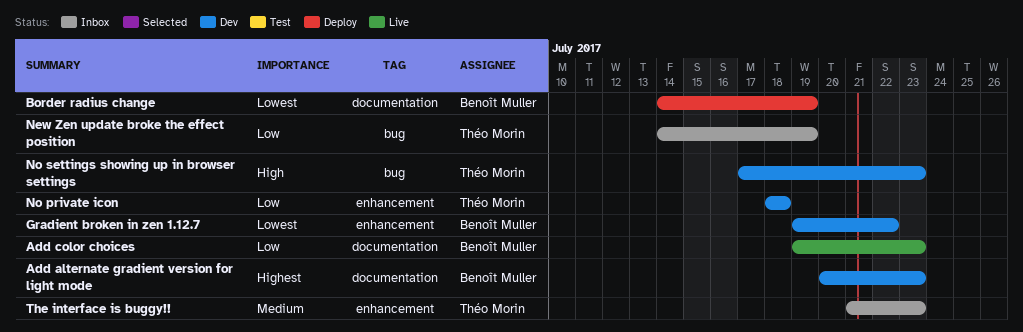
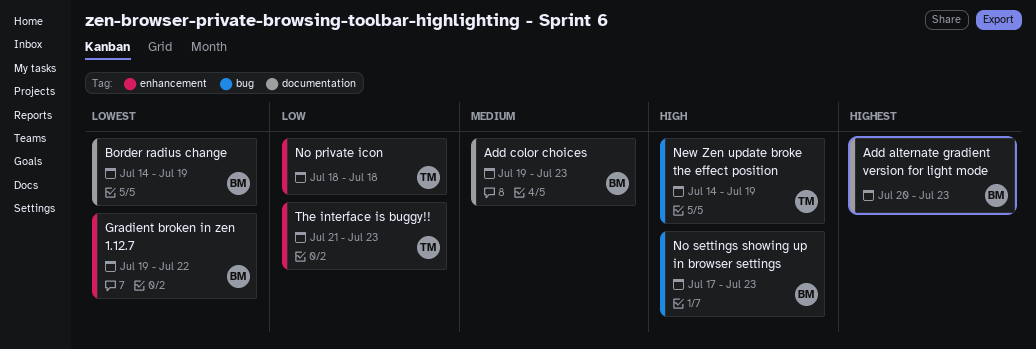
Add color choices, priority: Low -> Medium
New Zen update broke the effect position, priority: Low -> High
No settings showing up in browser settings, owner: Théo Morin -> Benoît Muller
The interface is buggy!!, priority: Medium -> Low

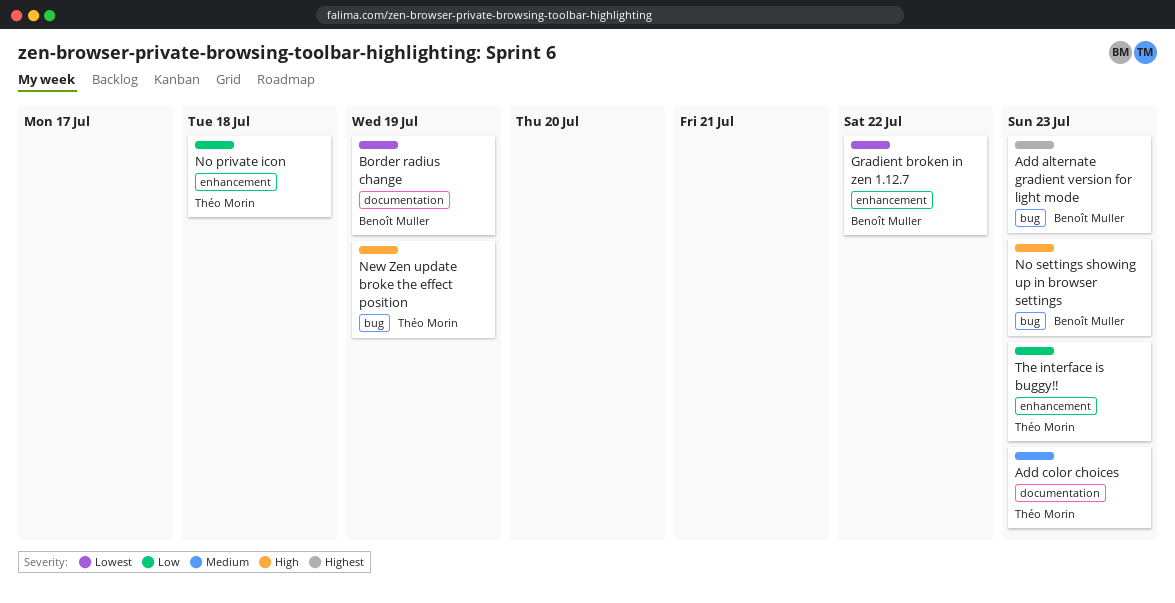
Add alternate gradient version for light mode, label: documentation -> bug
Add color choices, owner: Benoît Muller -> Théo Morin

